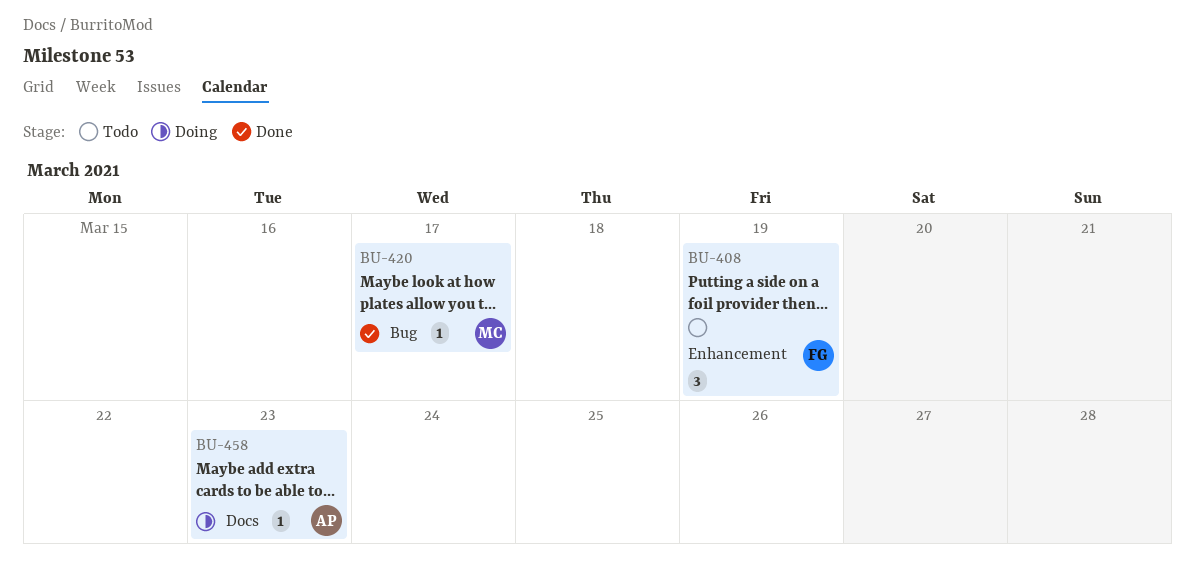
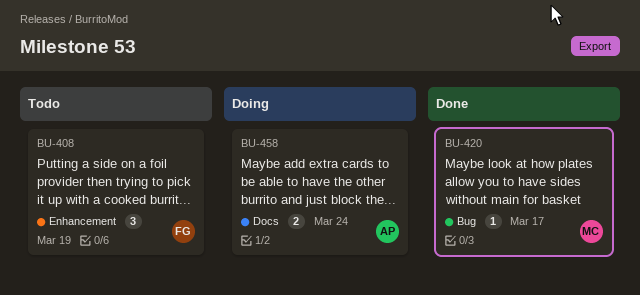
BU-458, estimate: 1 -> 2
BU-458, due: Mar 23 -> Mar 24

